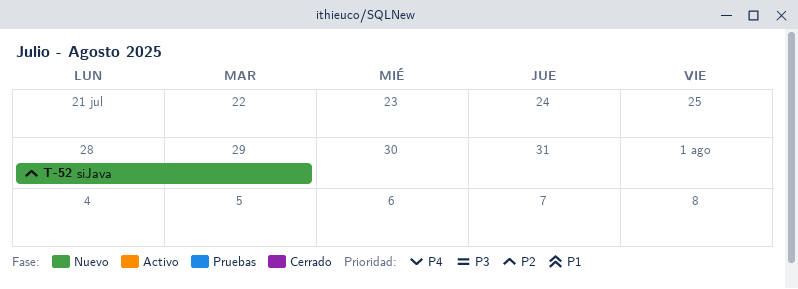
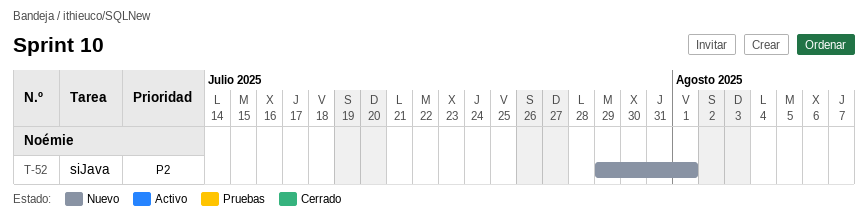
T-52, start: Jul 28 -> Jul 29
T-52, due: Jul 29 -> Aug 1

